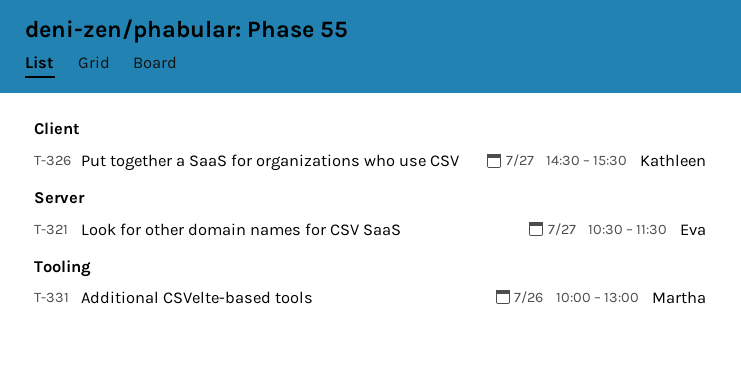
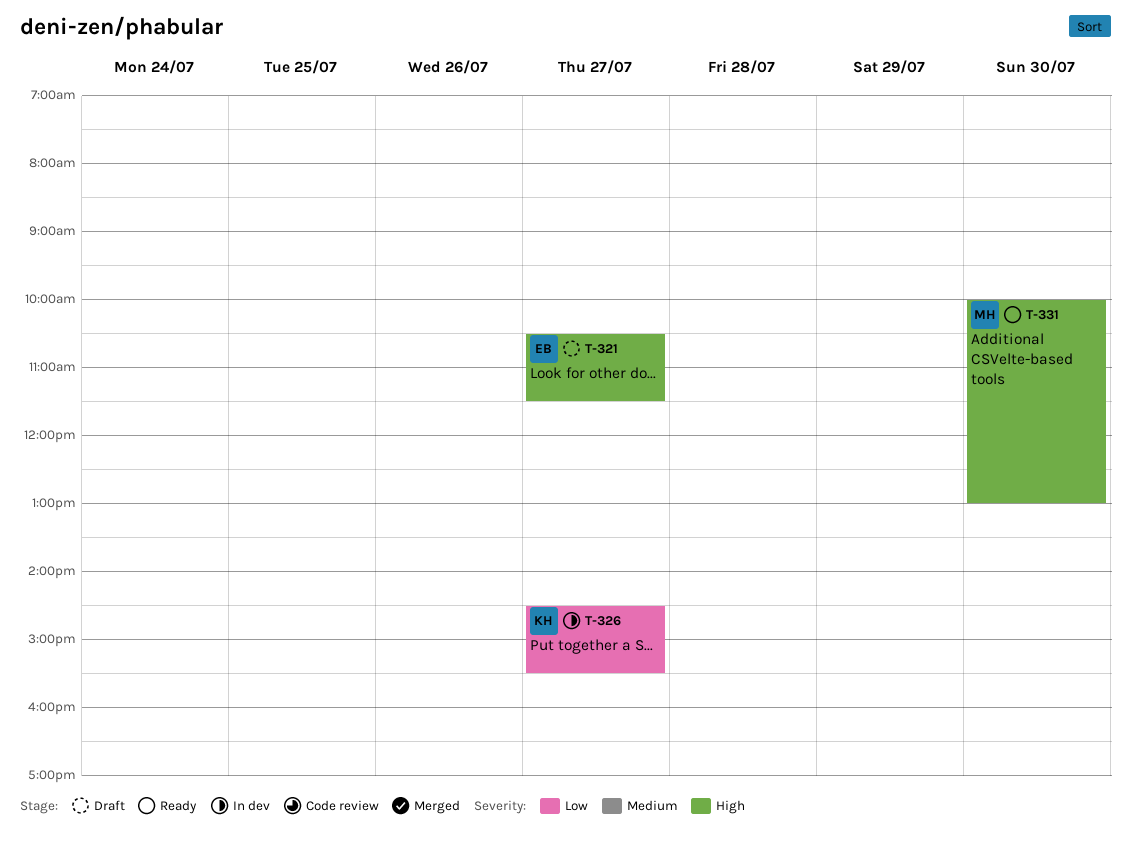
T-331, day: Jul 26 -> Jul 30

